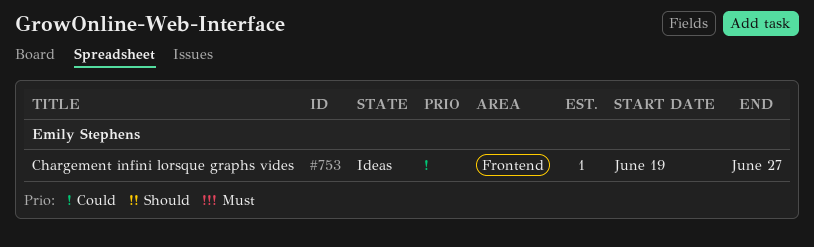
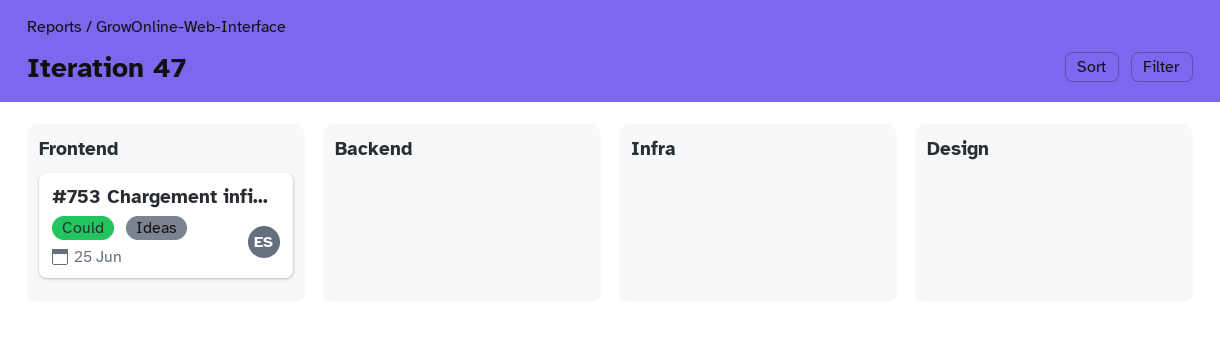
#753, due: Jun 27 -> Jun 25

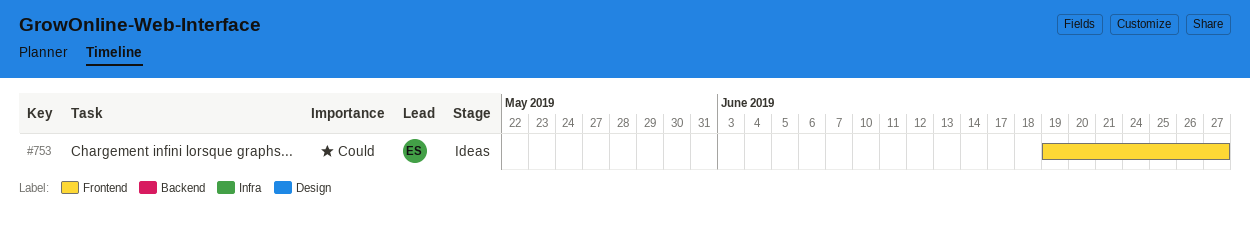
#753, due: Jun 25 -> Jun 27

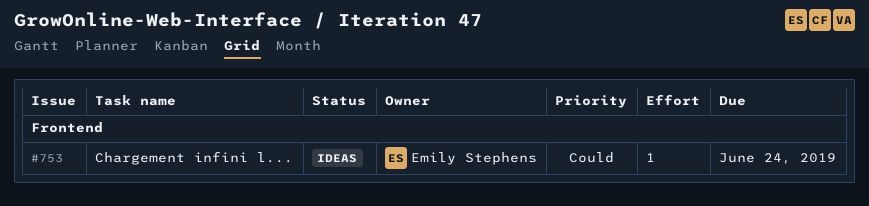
#753, due: Jun 27 -> Jun 24

